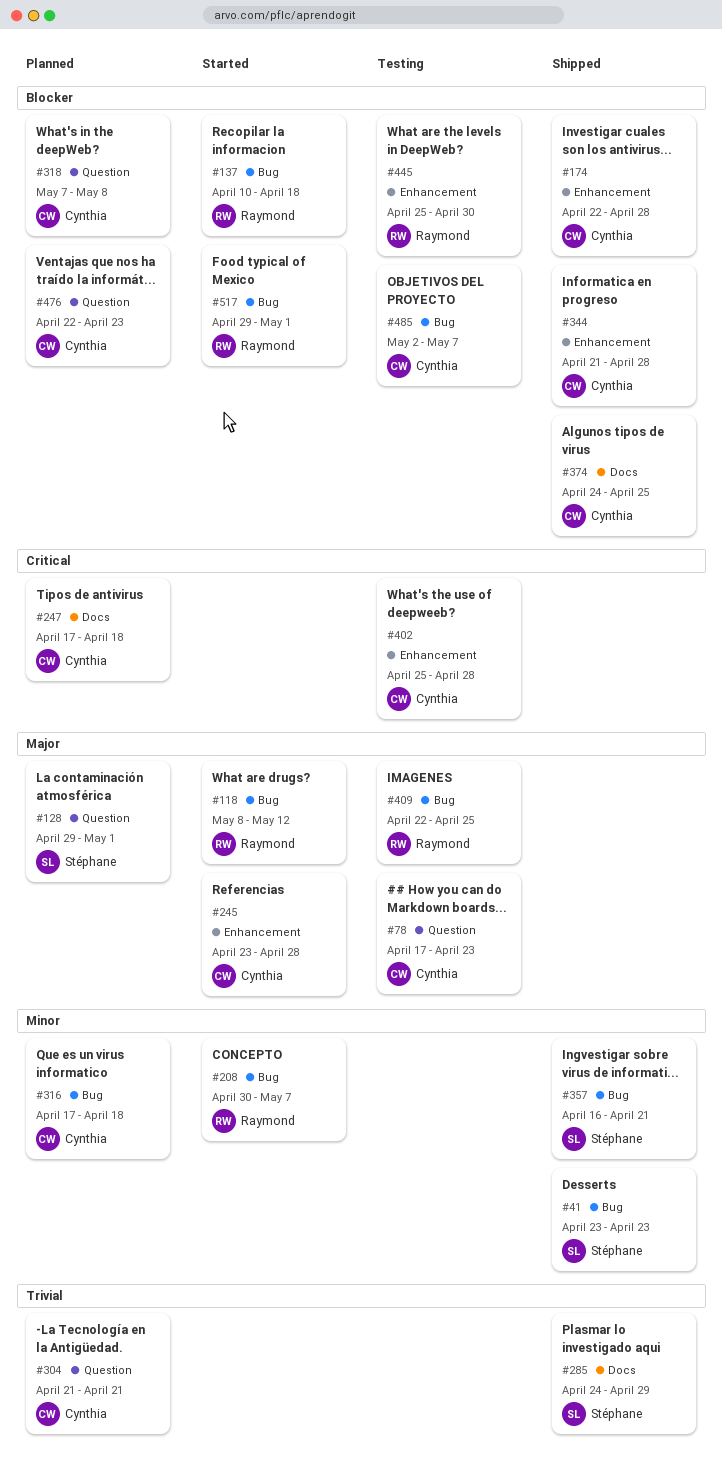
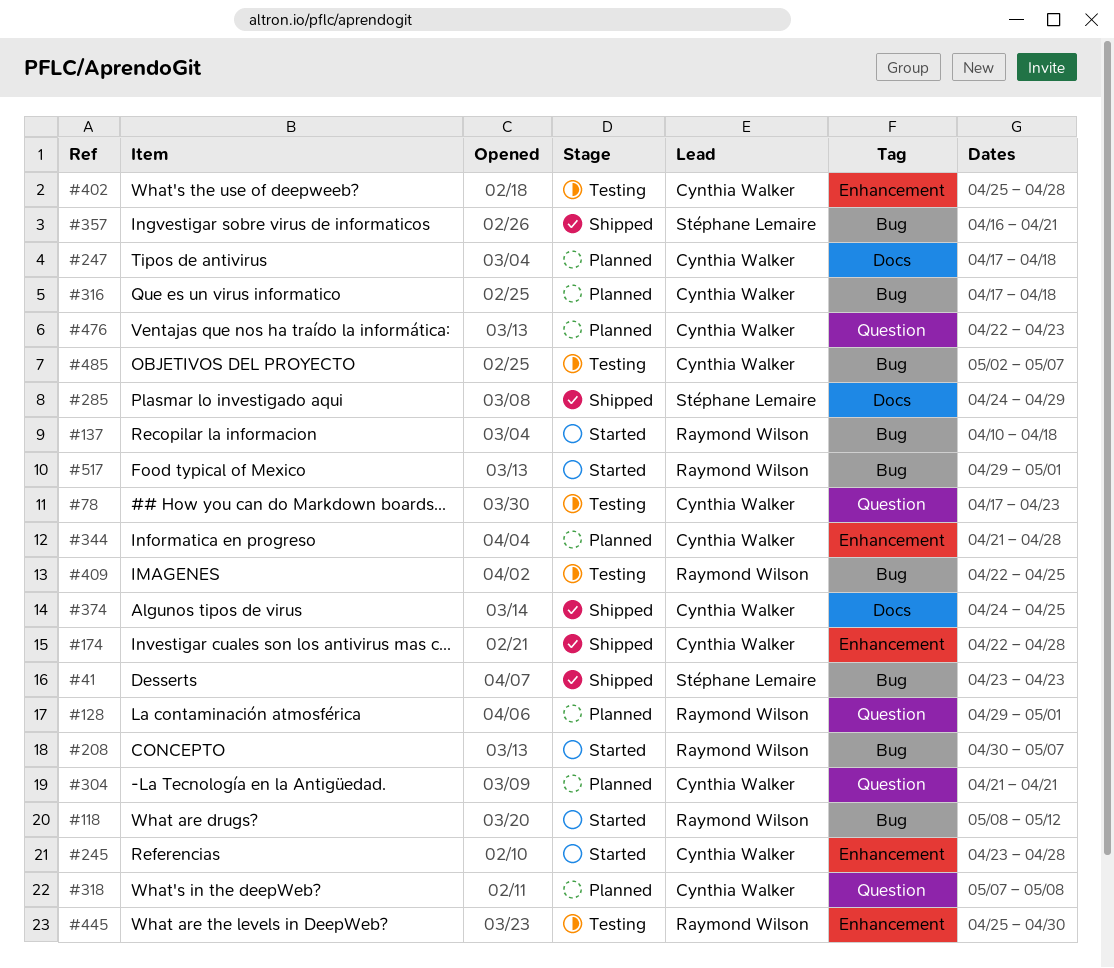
#128, owner: Stéphane Lemaire -> Raymond Wilson
#344, status: Shipped -> Planned

